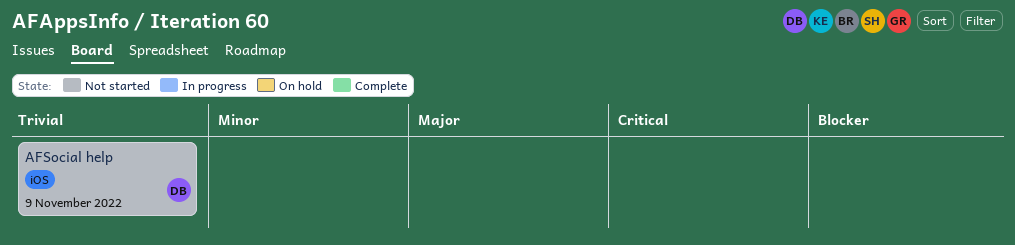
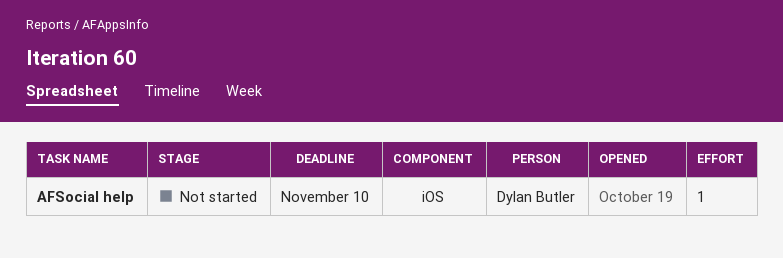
AFSocial help, due: Nov 9 -> Nov 10

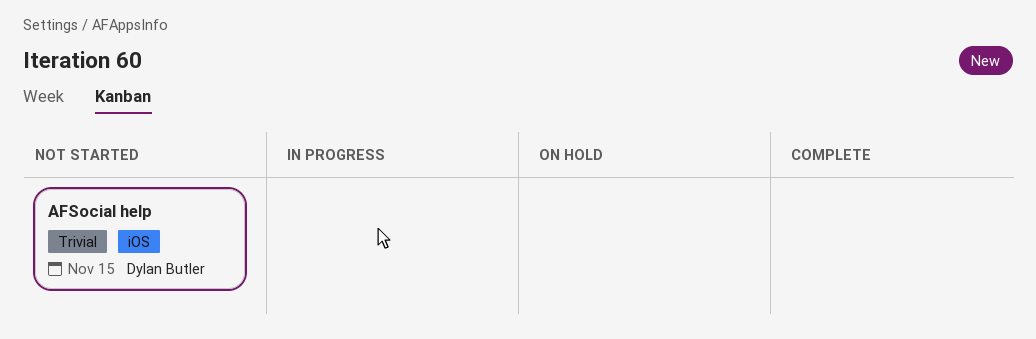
AFSocial help, due: Nov 10 -> Nov 15

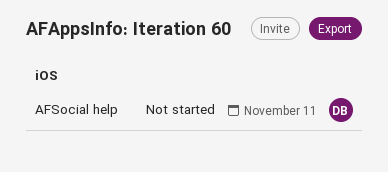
AFSocial help, due: Nov 15 -> Nov 11

